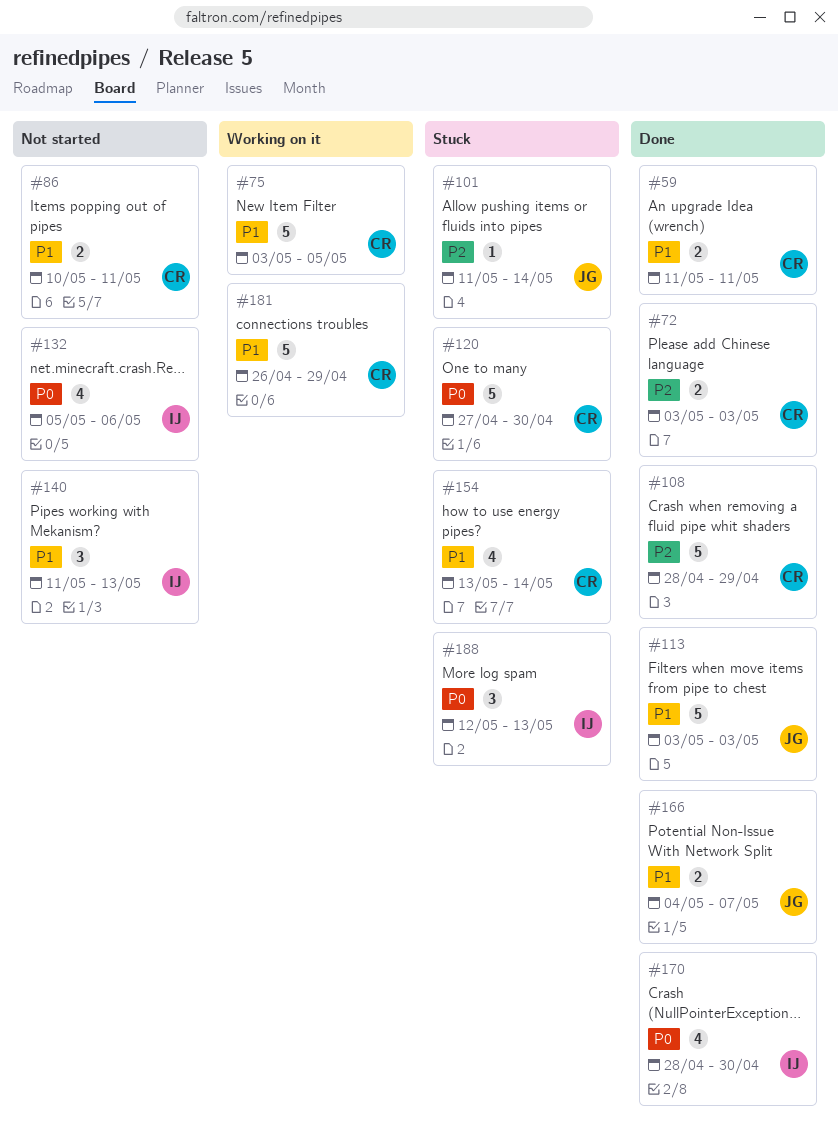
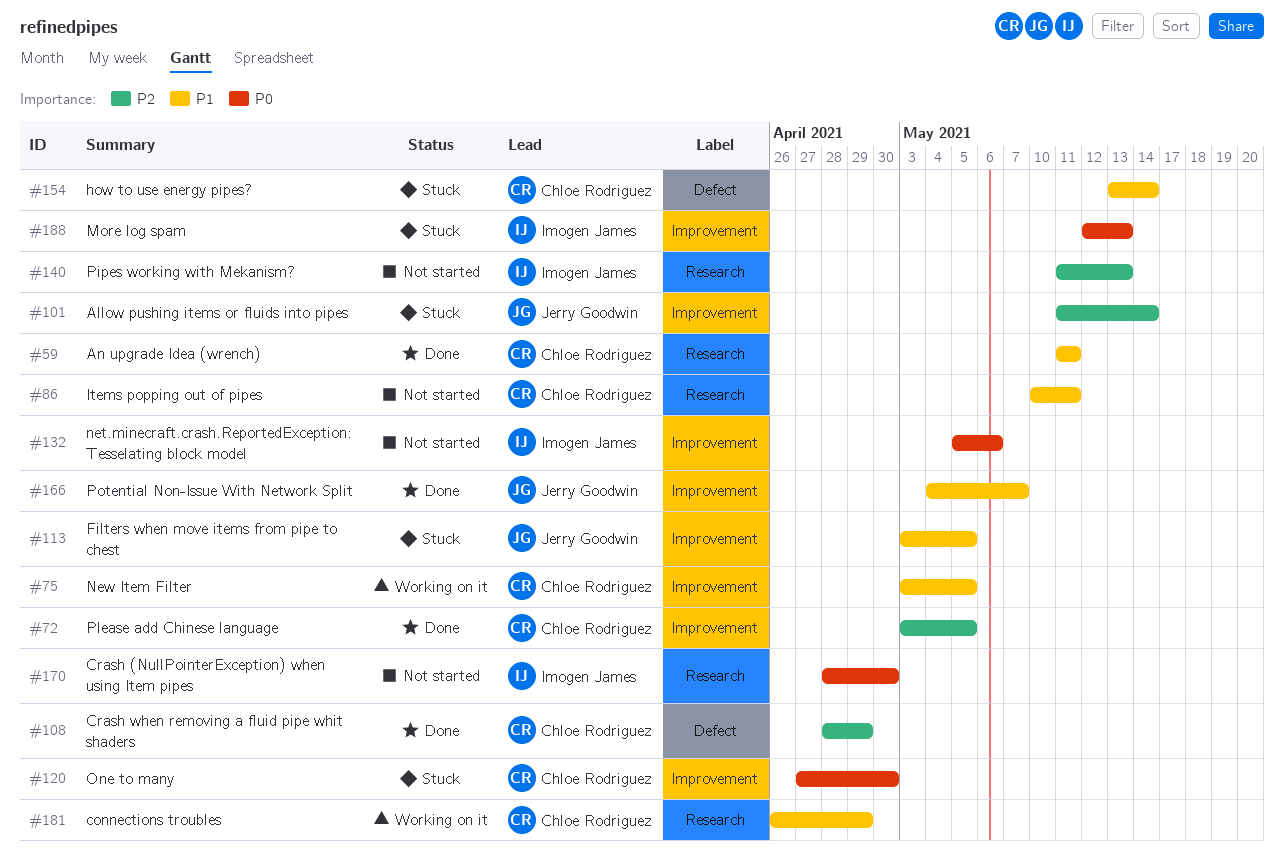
#72, due: May 3 -> May 5
#113, status: Done -> Stuck
#113, due: May 3 -> May 5
#140, priority: P1 -> P2
#170, status: Done -> Not started

